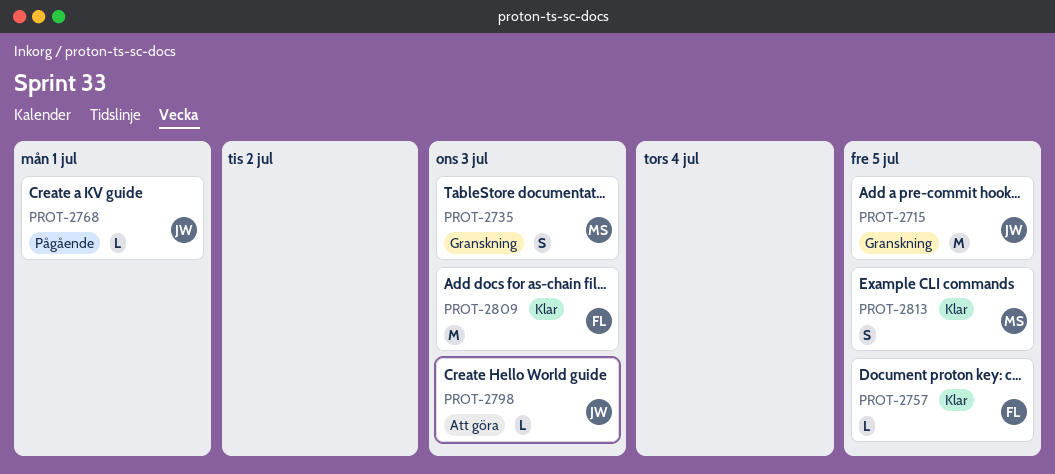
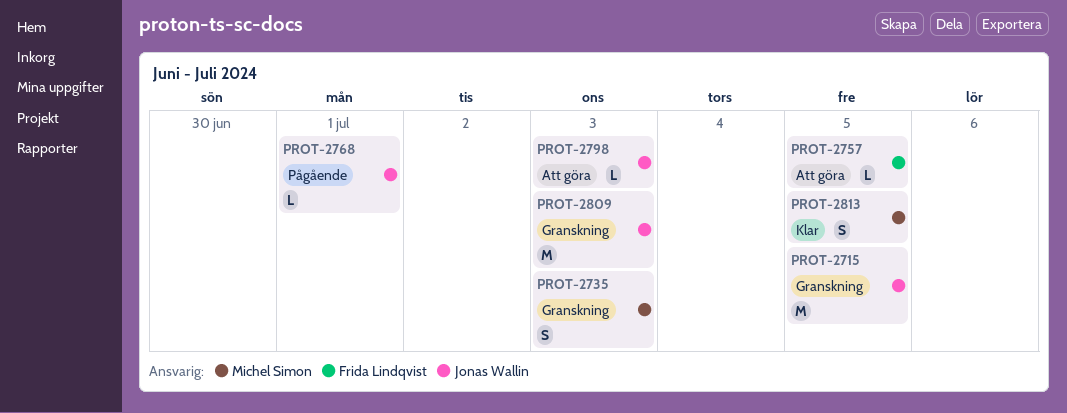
PROT-2757, status: Klar -> Att göra
PROT-2809, status: Klar -> Granskning
PROT-2809, owner: Frida Lindqvist -> Jonas Wallin

